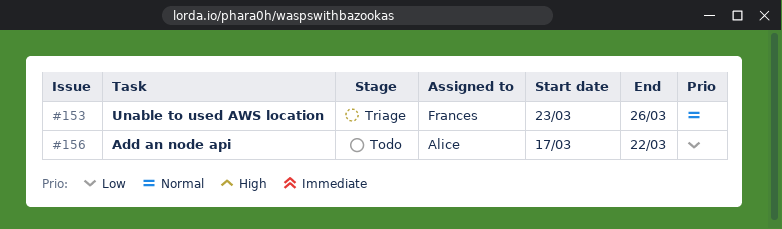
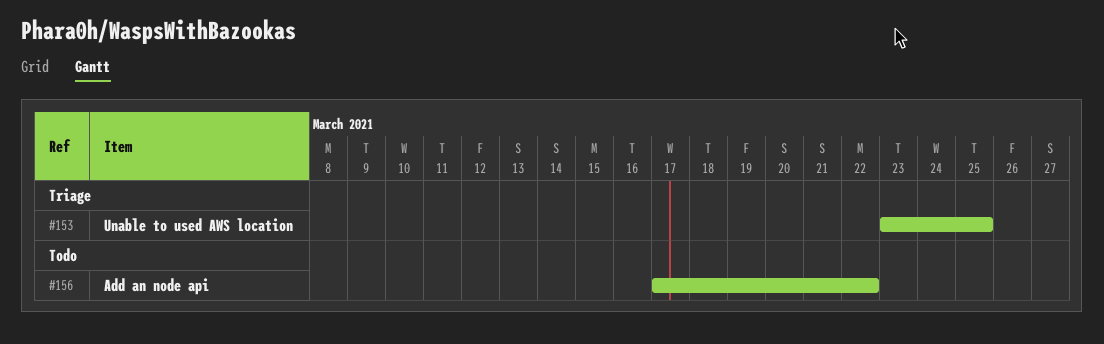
#153, due: Mar 26 -> Mar 25

